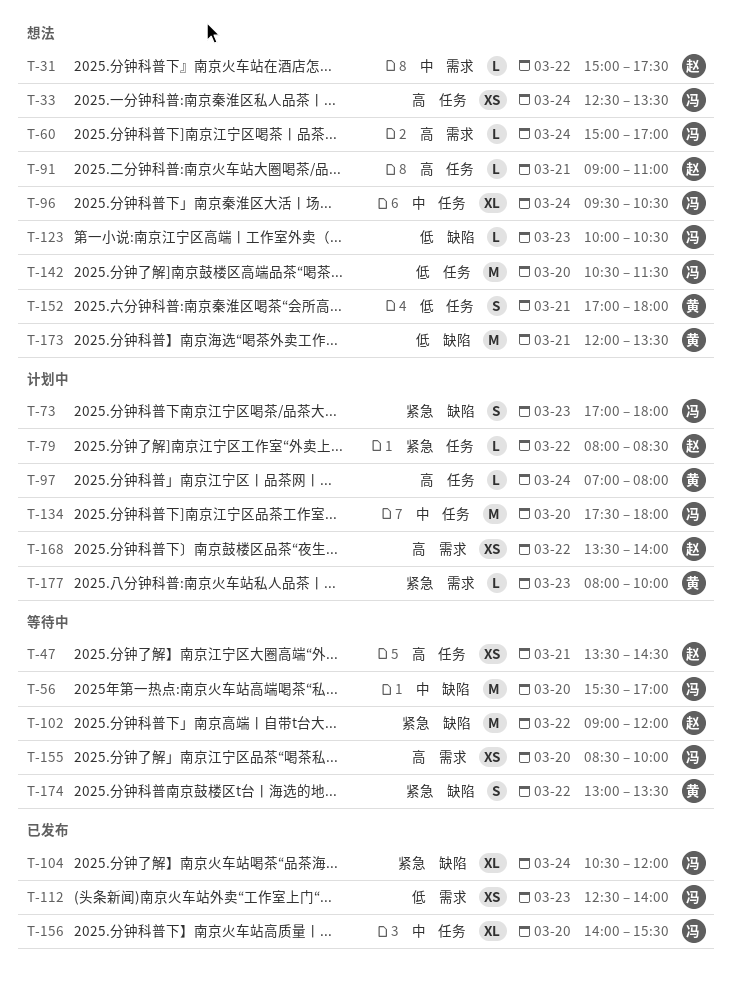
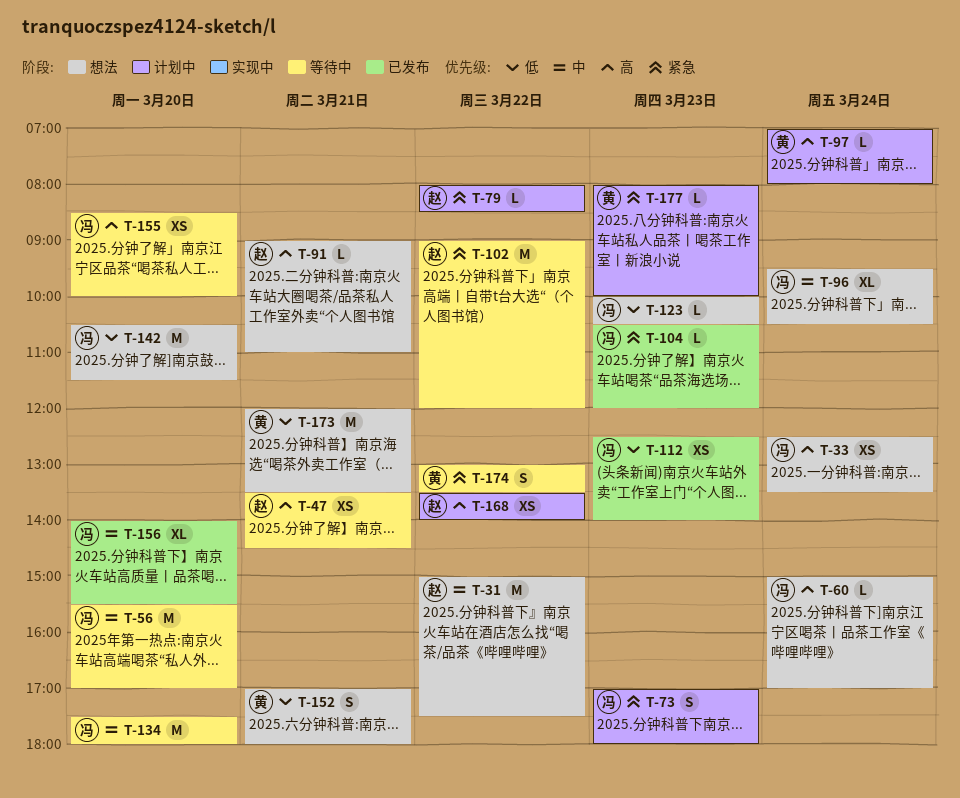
T-31, estimate: L -> M
T-104, estimate: XL -> L
T-104, day: Mar 24 -> Mar 23
T-134, status: 计划中 -> 等待中

